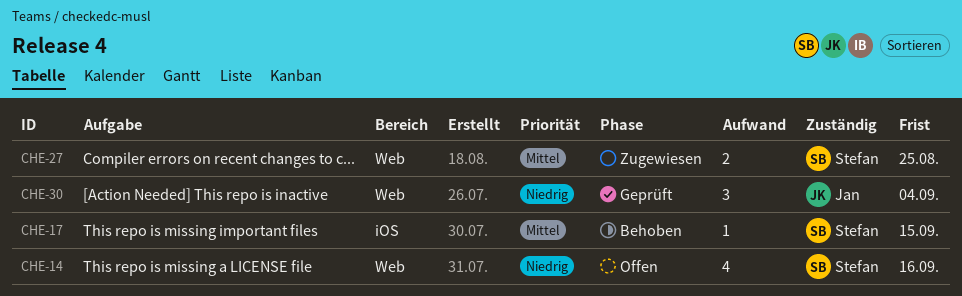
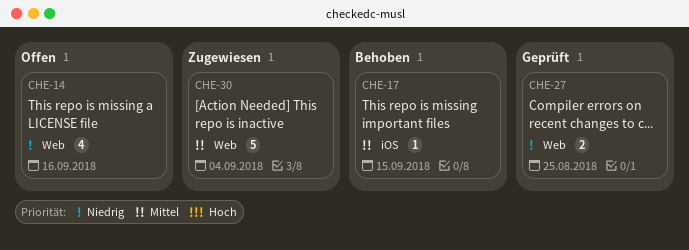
CHE-27, status: Zugewiesen -> Geprüft
CHE-27, priority: Mittel -> Niedrig
CHE-30, status: Geprüft -> Zugewiesen
CHE-30, priority: Niedrig -> Mittel
CHE-30, estimate: 3 -> 5

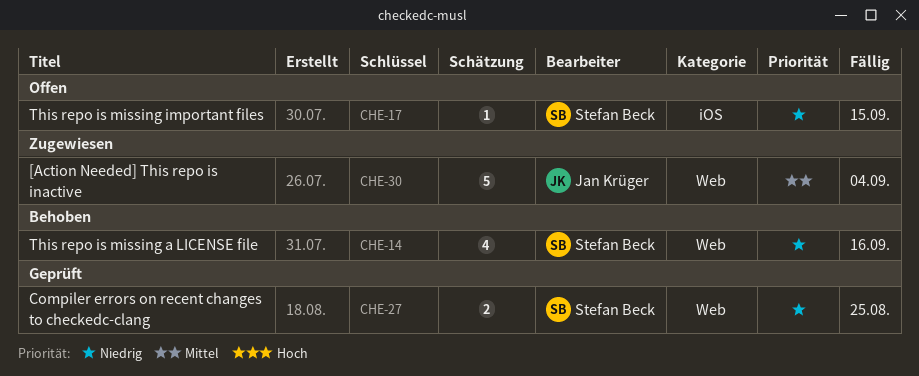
CHE-14, status: Offen -> Behoben
CHE-17, status: Behoben -> Offen
CHE-17, priority: Mittel -> Niedrig

